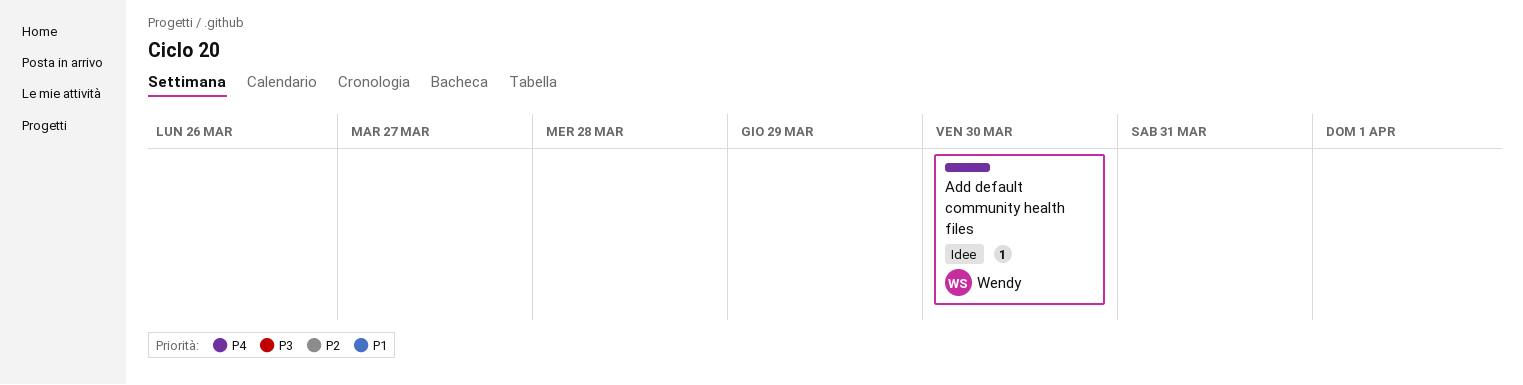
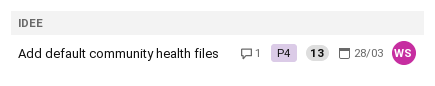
Add default community health files, estimate: 1 -> 13
Add default community health files, due: Mar 30 -> Mar 28

